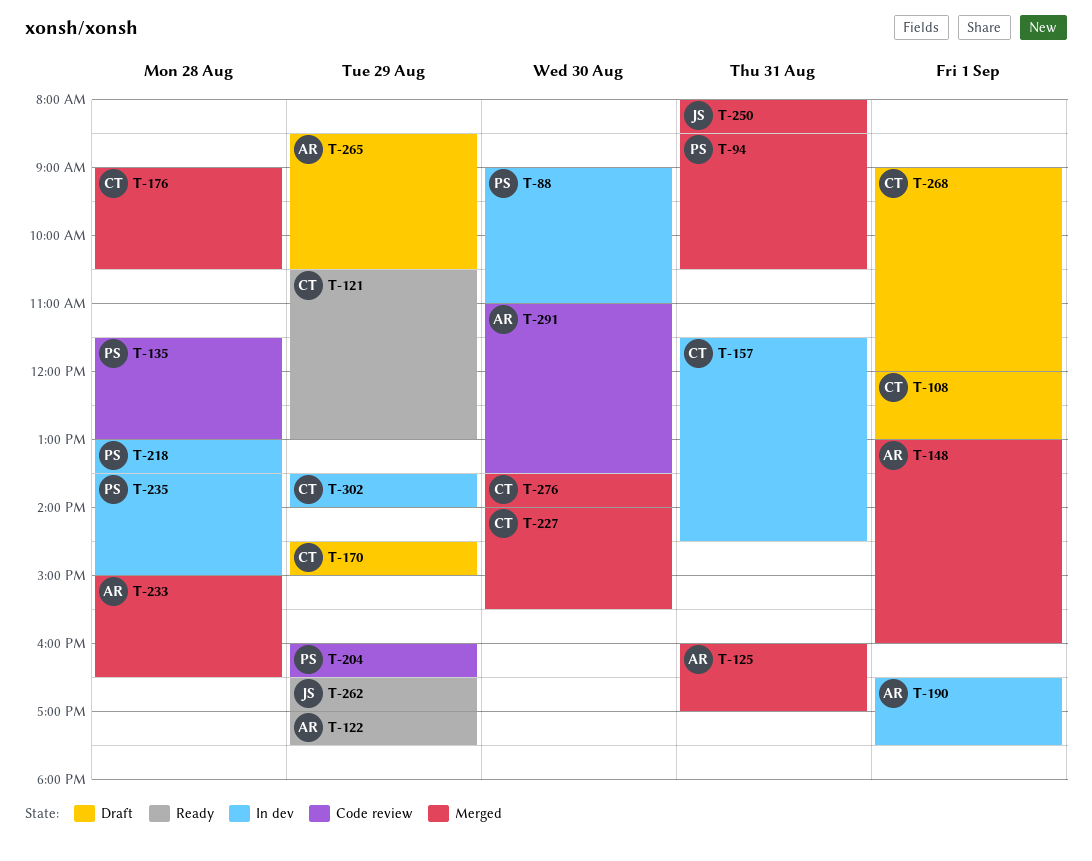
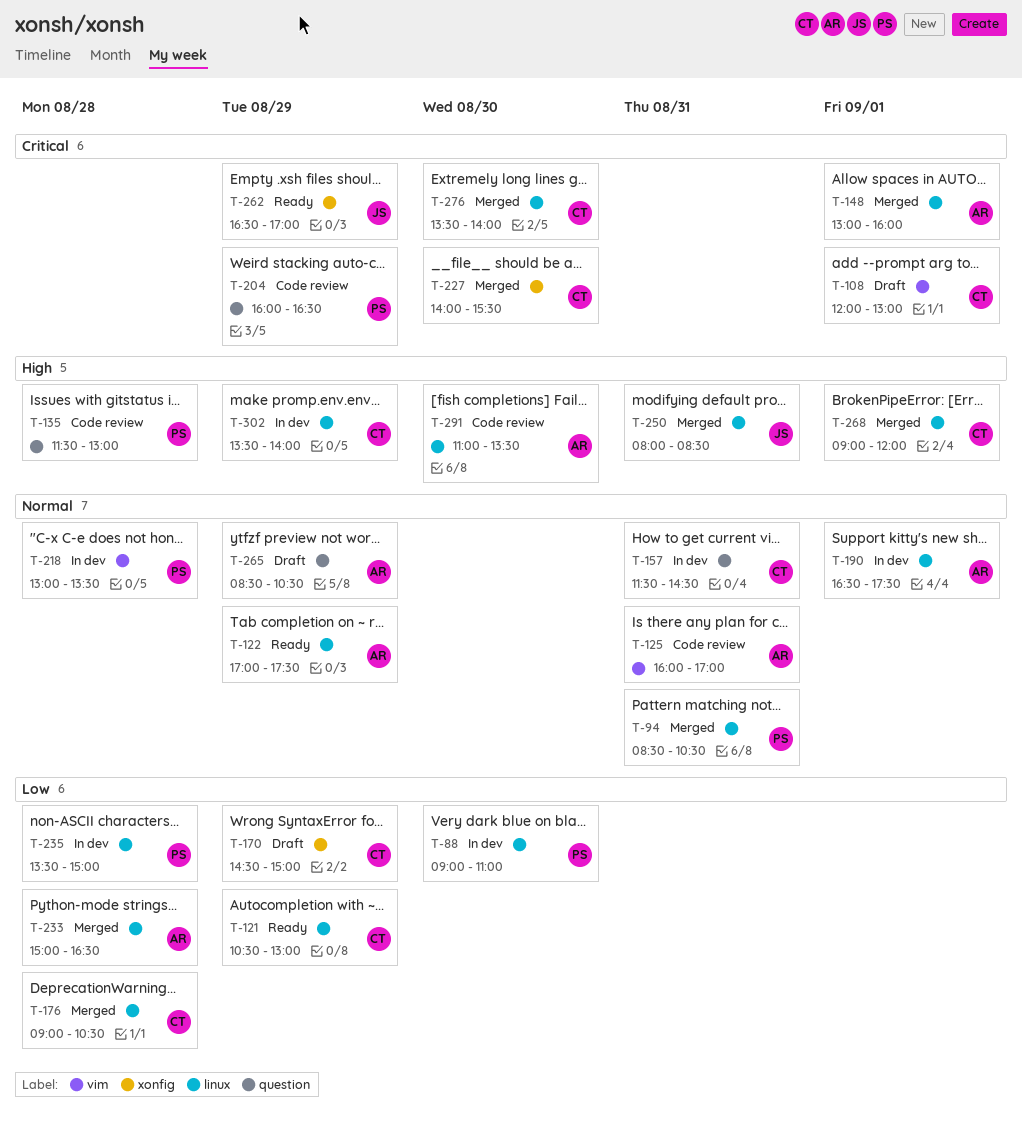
T-125, status: Merged -> Code review
T-268, status: Draft -> Merged

